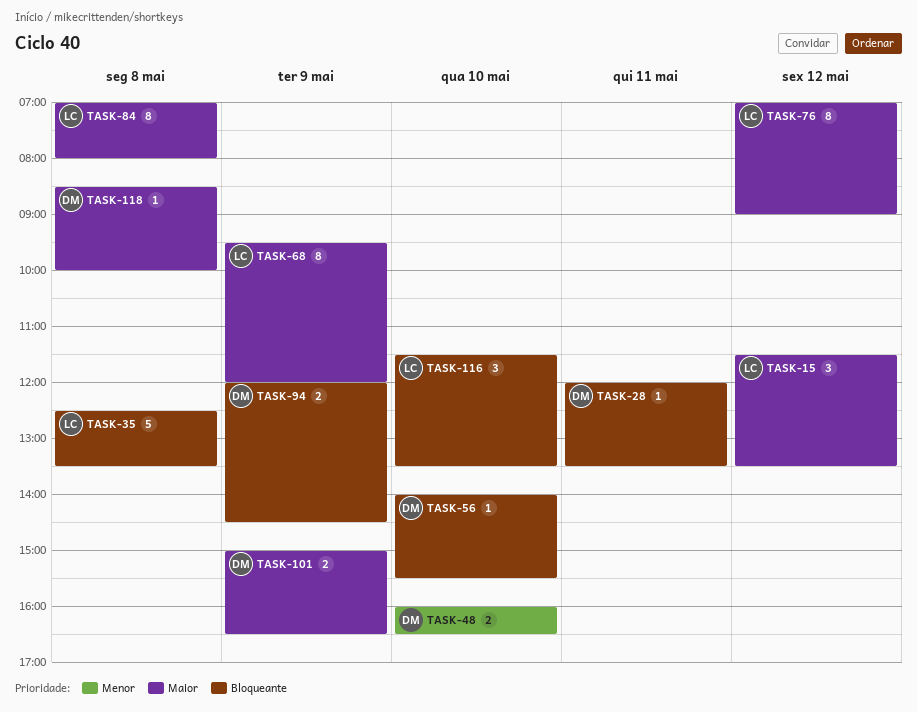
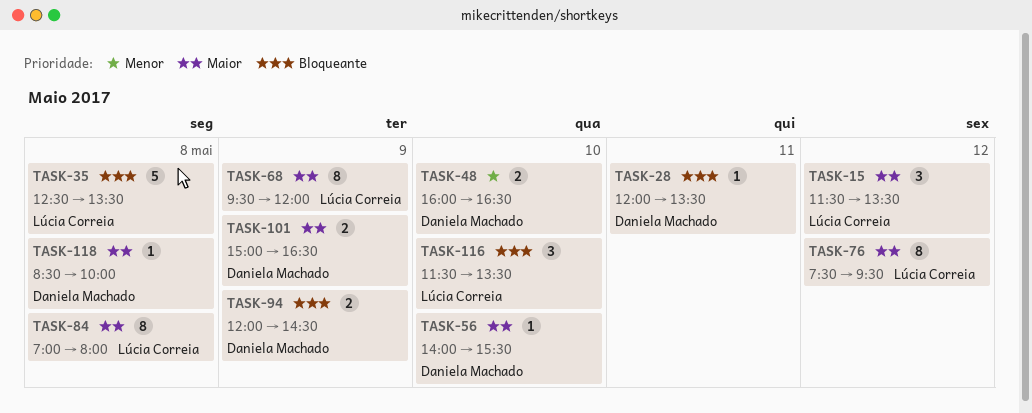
TASK-56, priority: Bloqueante -> Maior
TASK-76, begins: 07:00 -> 07:30
TASK-76, ends: 09:00 -> 09:30

